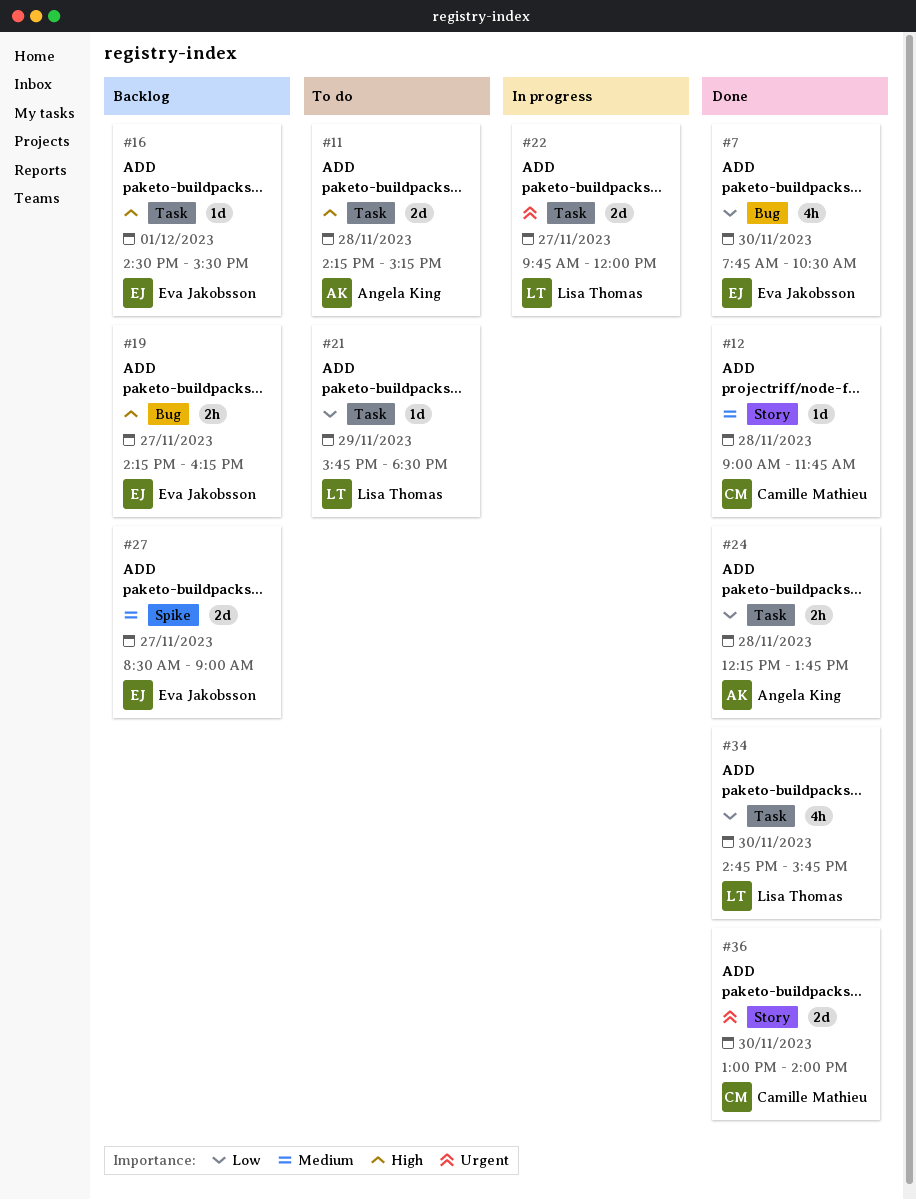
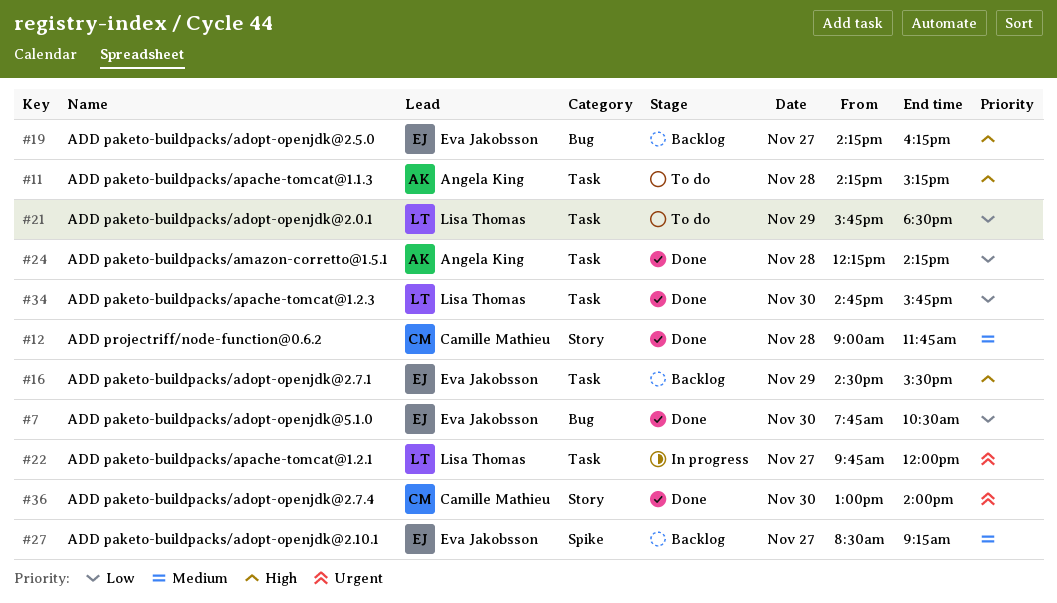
#16, day: Dec 1 -> Nov 29
#24, ends: 13:45 -> 14:15
#27, ends: 09:00 -> 09:15

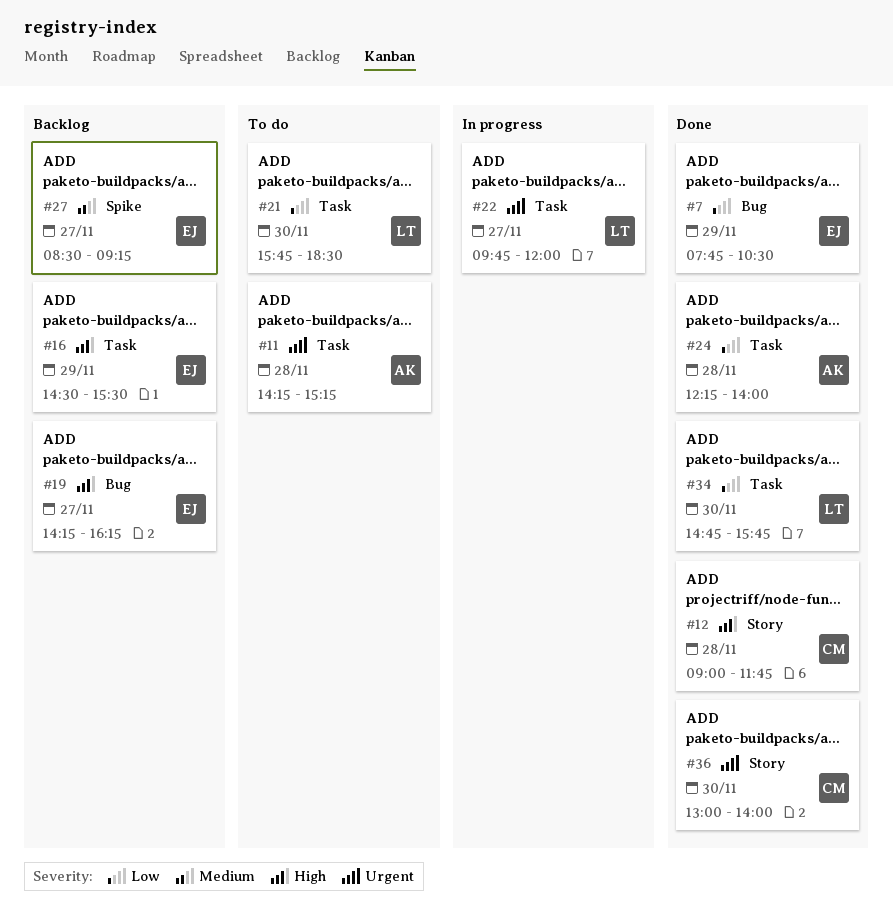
#7, day: Nov 30 -> Nov 29
#11, priority: High -> Urgent
#12, priority: Medium -> High
#21, day: Nov 29 -> Nov 30
#24, ends: 14:15 -> 14:00

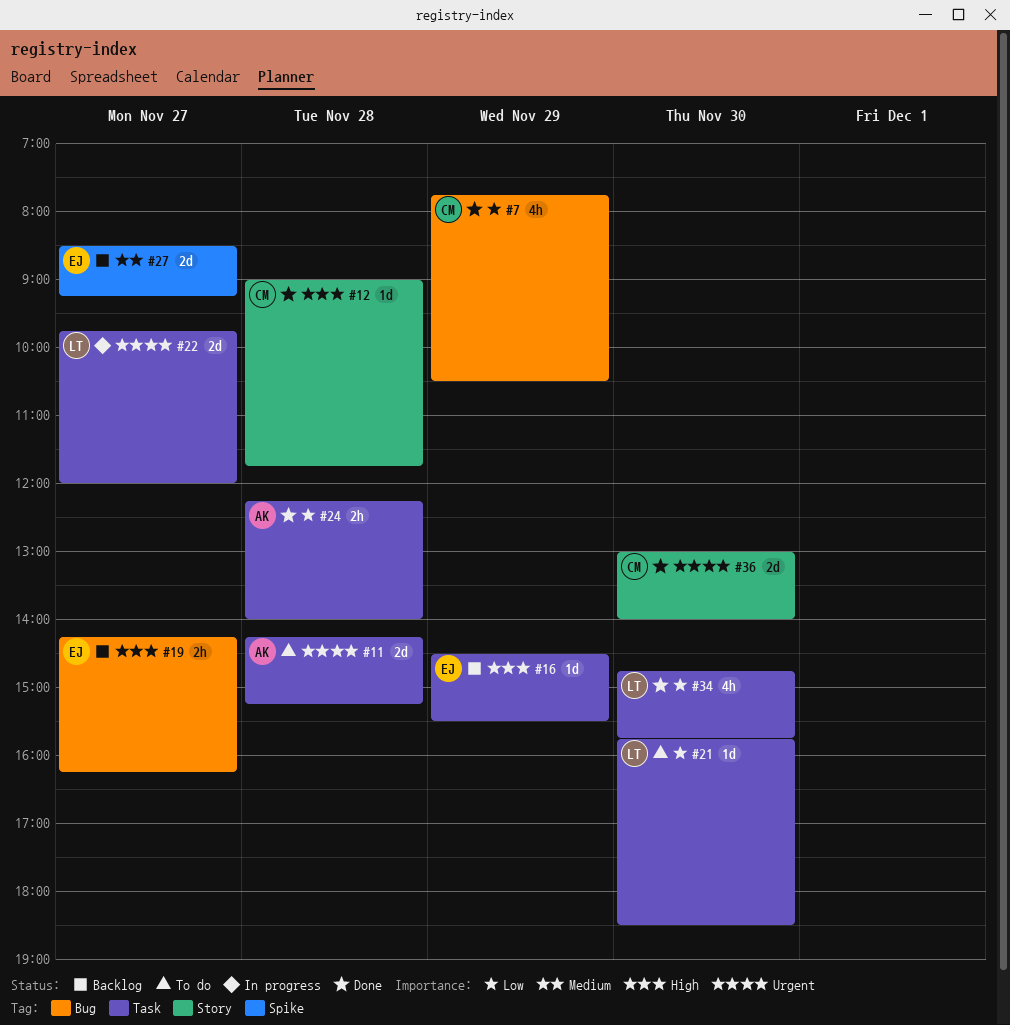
#7, owner: EJ -> CM

